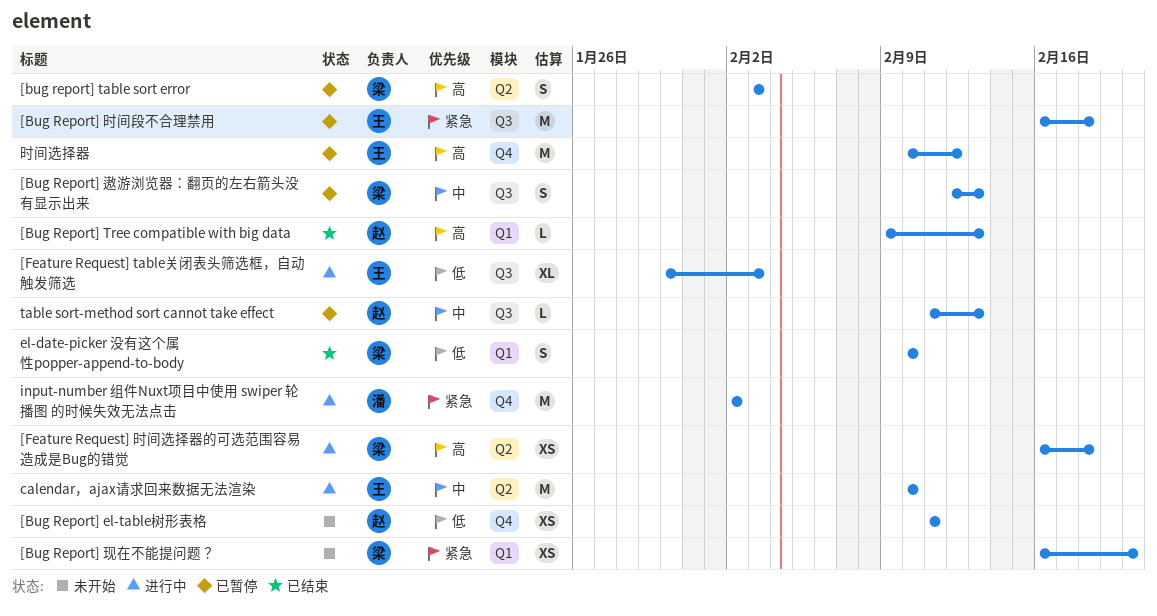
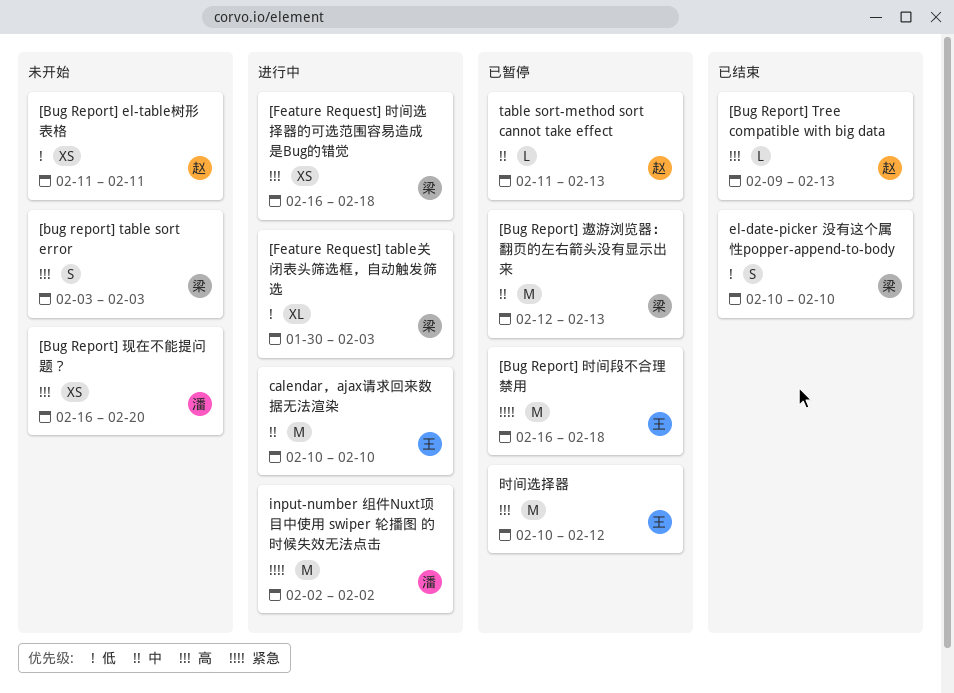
[bug report] table sort error, status: 已暂停 -> 未开始
[Bug Report] 现在不能提问题？, owner: 梁 -> 潘
[Bug Report] 现在不能提问题？, priority: 紧急 -> 高
[Bug Report] 遨游浏览器：翻页的左右箭头没有显示出来, estimate: S -> M
[Feature Request] table关闭表头筛选框，自动触发筛选, owner: 王 -> 梁

